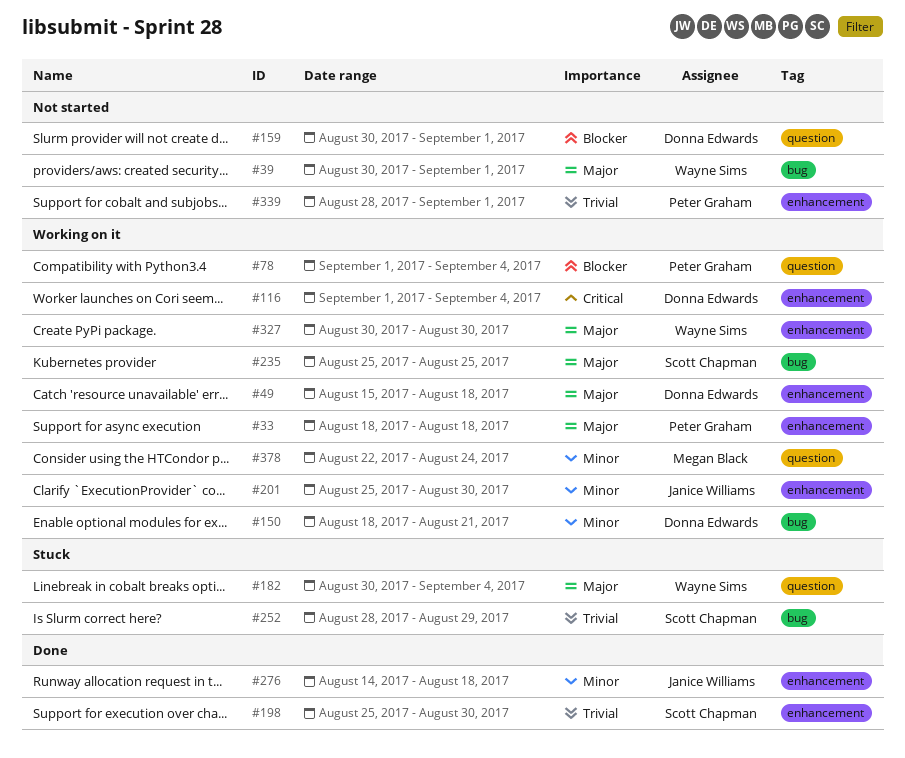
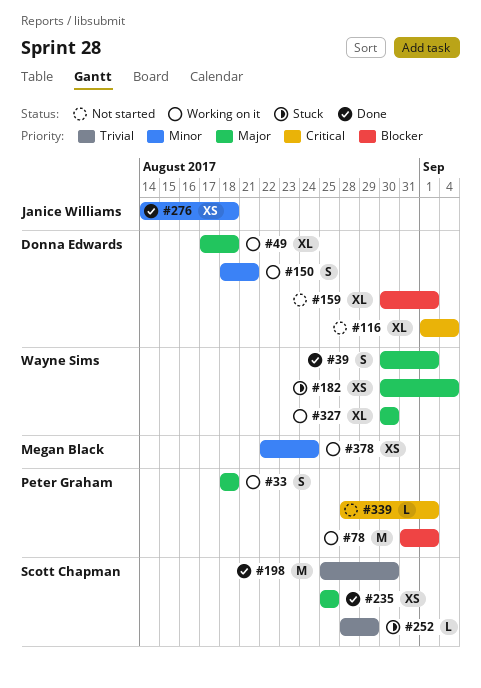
#39, status: Not started -> Done
#49, start: Aug 15 -> Aug 17
#78, start: Sep 1 -> Aug 31
#78, due: Sep 4 -> Sep 1
#116, status: Working on it -> Not started
#201: present -> none
#235, status: Working on it -> Done
#339, priority: Trivial -> Critical

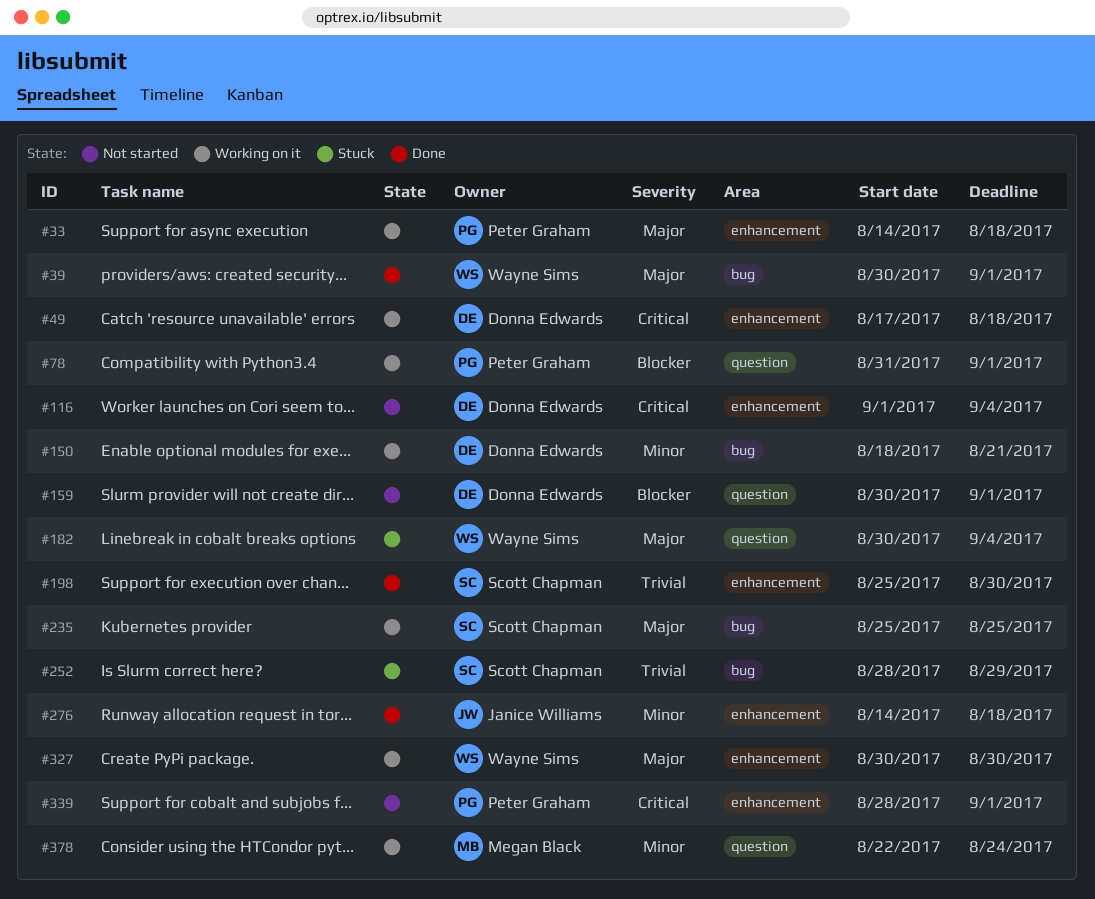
#33, start: Aug 18 -> Aug 14
#49, priority: Major -> Critical
#235, status: Done -> Working on it

